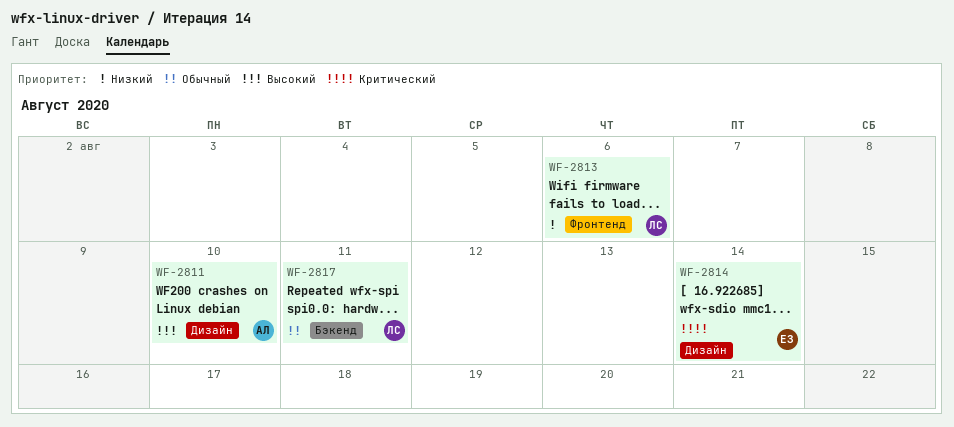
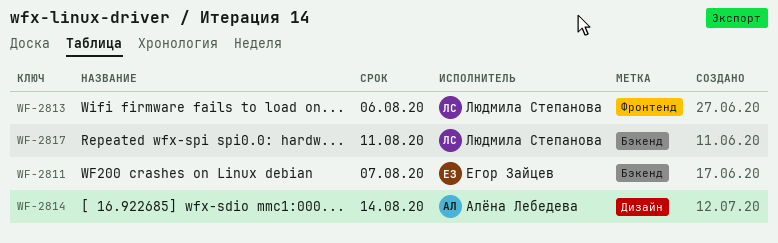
WF-2811, owner: Алёна Лебедева -> Егор Зайцев
WF-2811, label: Дизайн -> Бэкенд
WF-2811, due: Aug 10 -> Aug 7
WF-2814, owner: Егор Зайцев -> Алёна Лебедева

